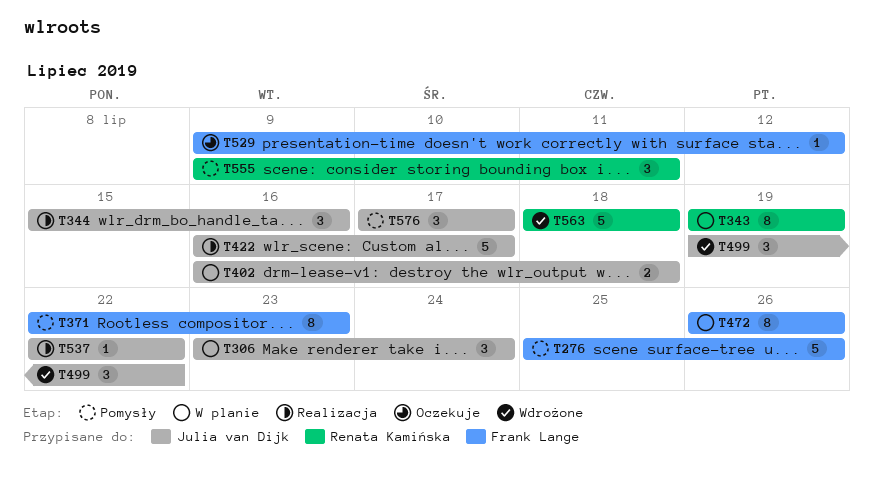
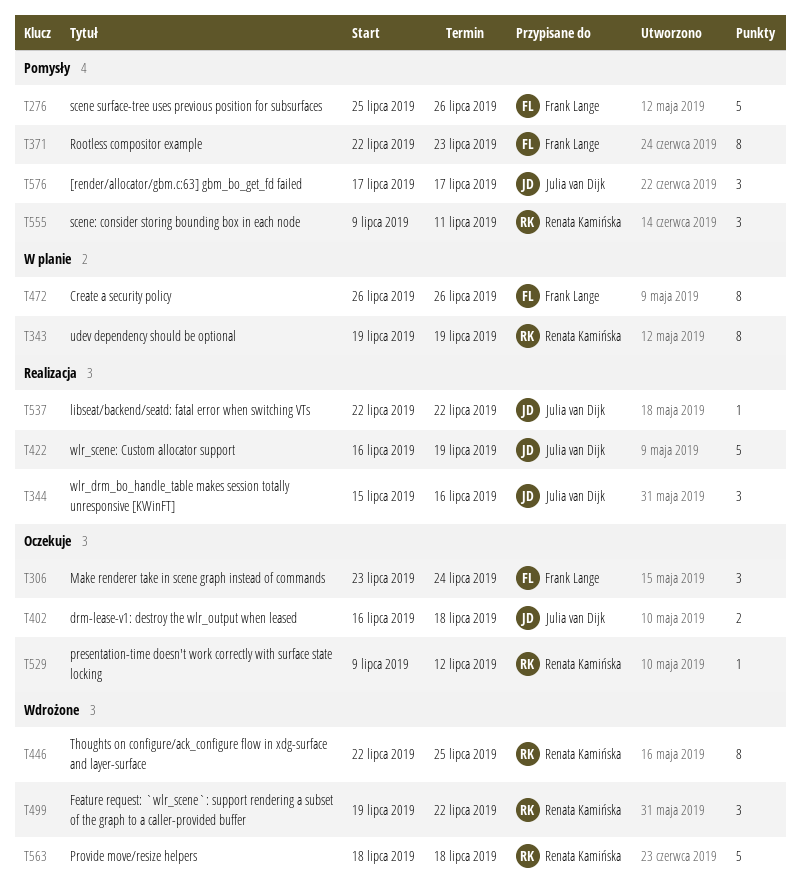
T306, status: W planie -> Oczekuje
T306, owner: Julia van Dijk -> Frank Lange
T402, status: W planie -> Oczekuje
T422, due: Jul 17 -> Jul 19
T446: none -> present
T499, owner: Julia van Dijk -> Renata Kamińska
T529, owner: Frank Lange -> Renata Kamińska

